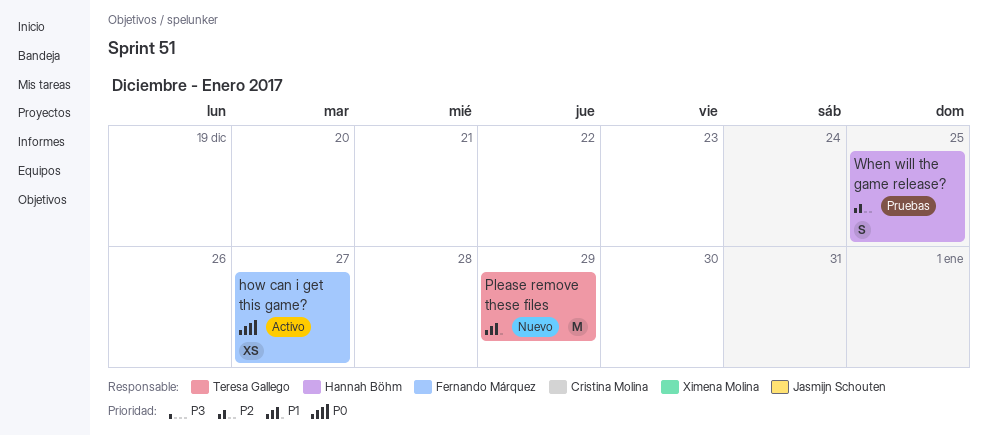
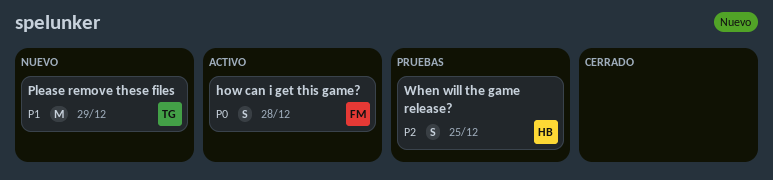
how can i get this game?, estimate: XS -> S
how can i get this game?, due: Dec 27 -> Dec 28

